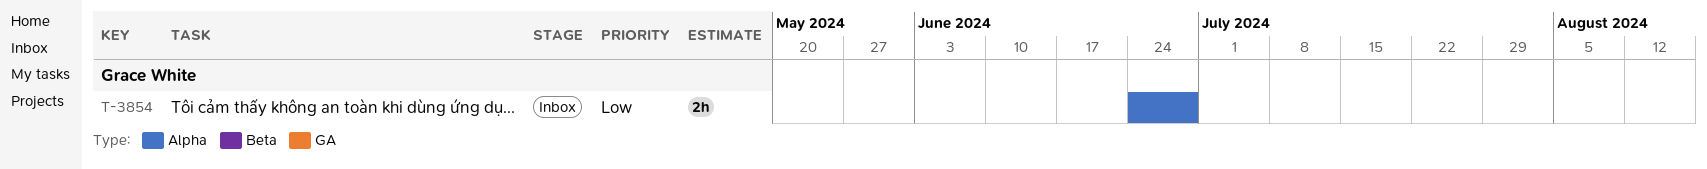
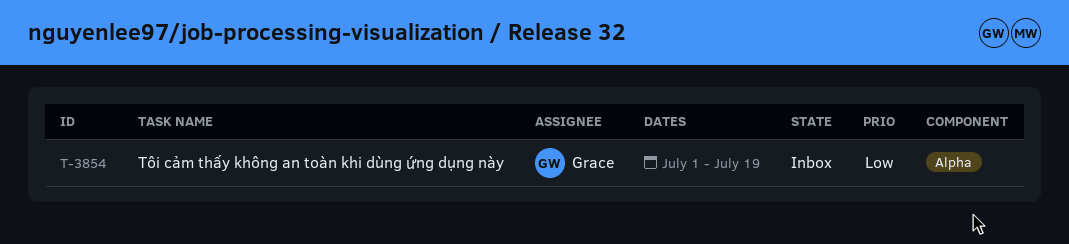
T-3854, start: Jun 24 -> Jul 1
T-3854, due: Jun 28 -> Jul 19

